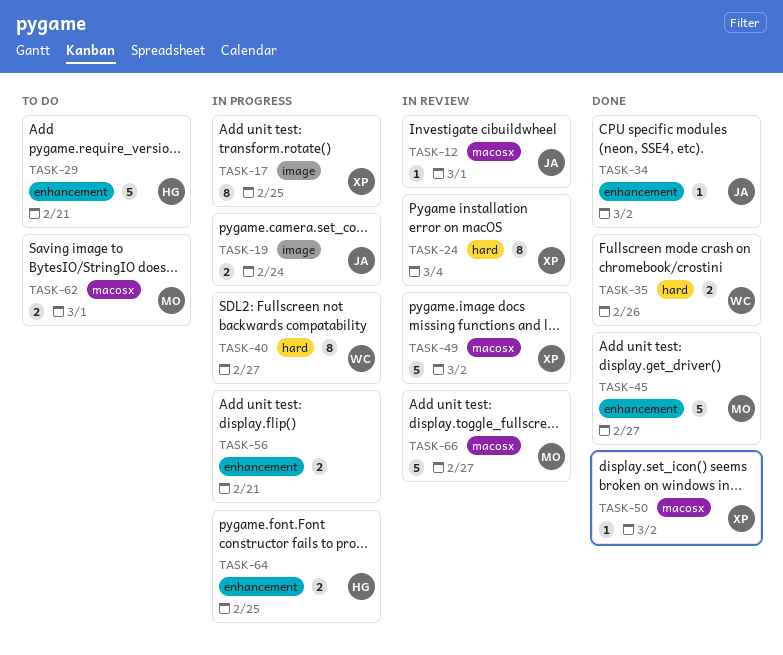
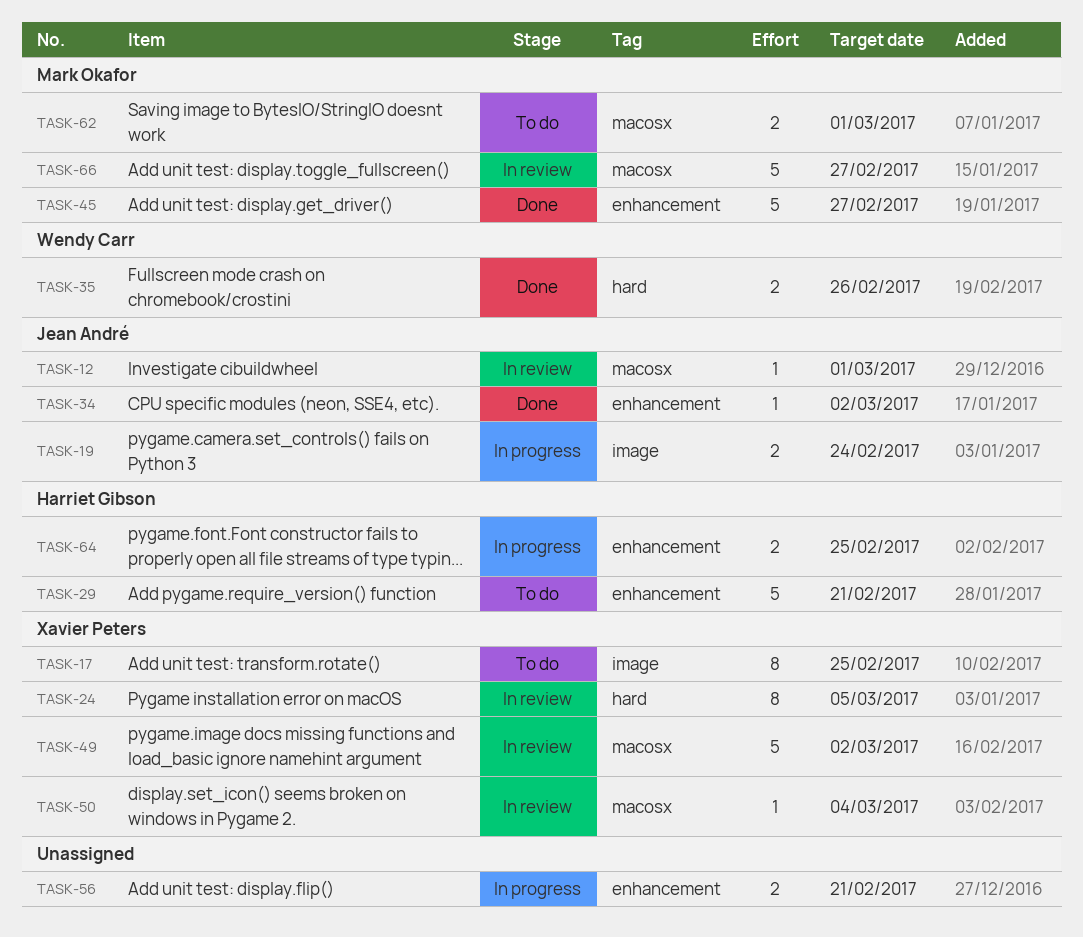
TASK-17, status: In progress -> To do
TASK-24, due: Mar 4 -> Mar 5
TASK-40: present -> none
TASK-50, status: Done -> In review
TASK-50, due: Mar 2 -> Mar 4

